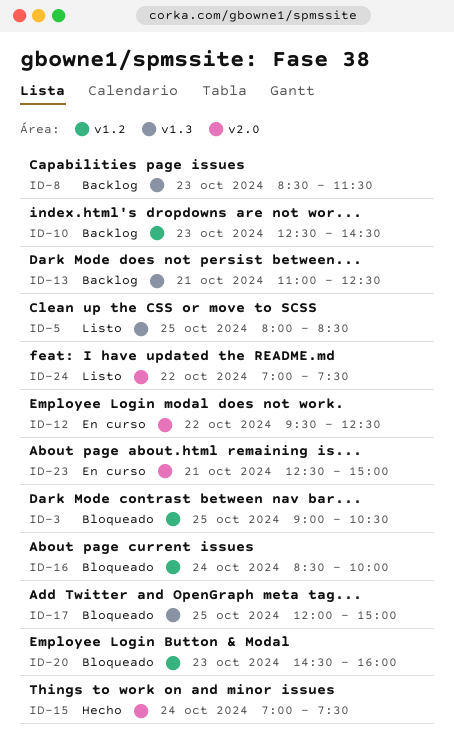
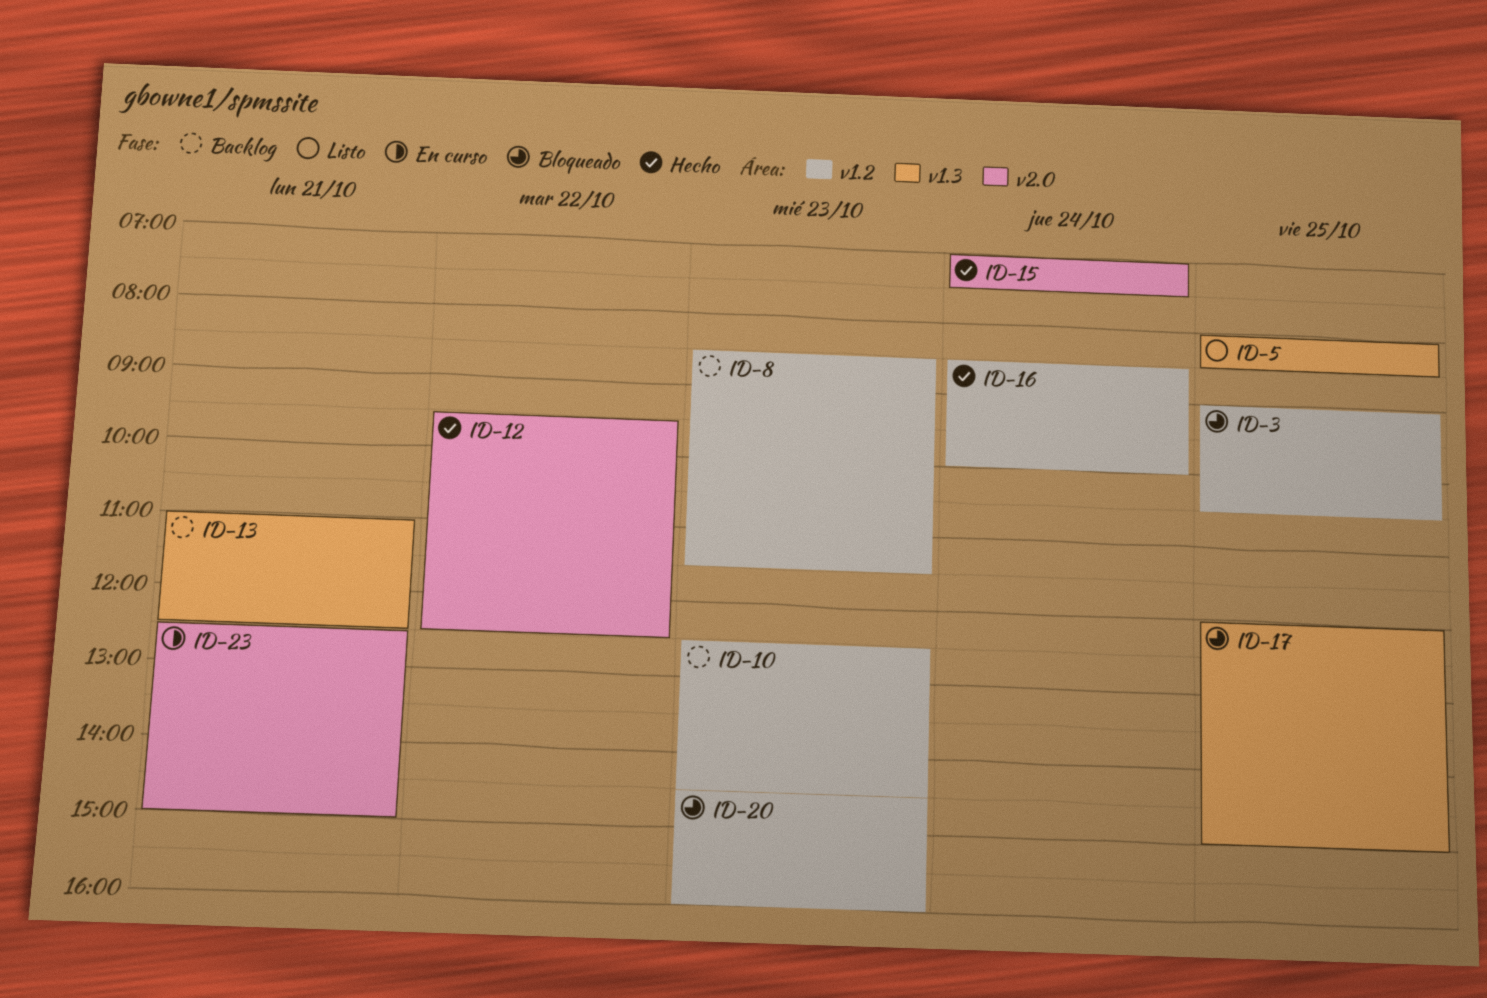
ID-8, label: v1.3 -> v1.2
ID-12, status: En curso -> Hecho
ID-16, status: Bloqueado -> Hecho
ID-24: present -> none

